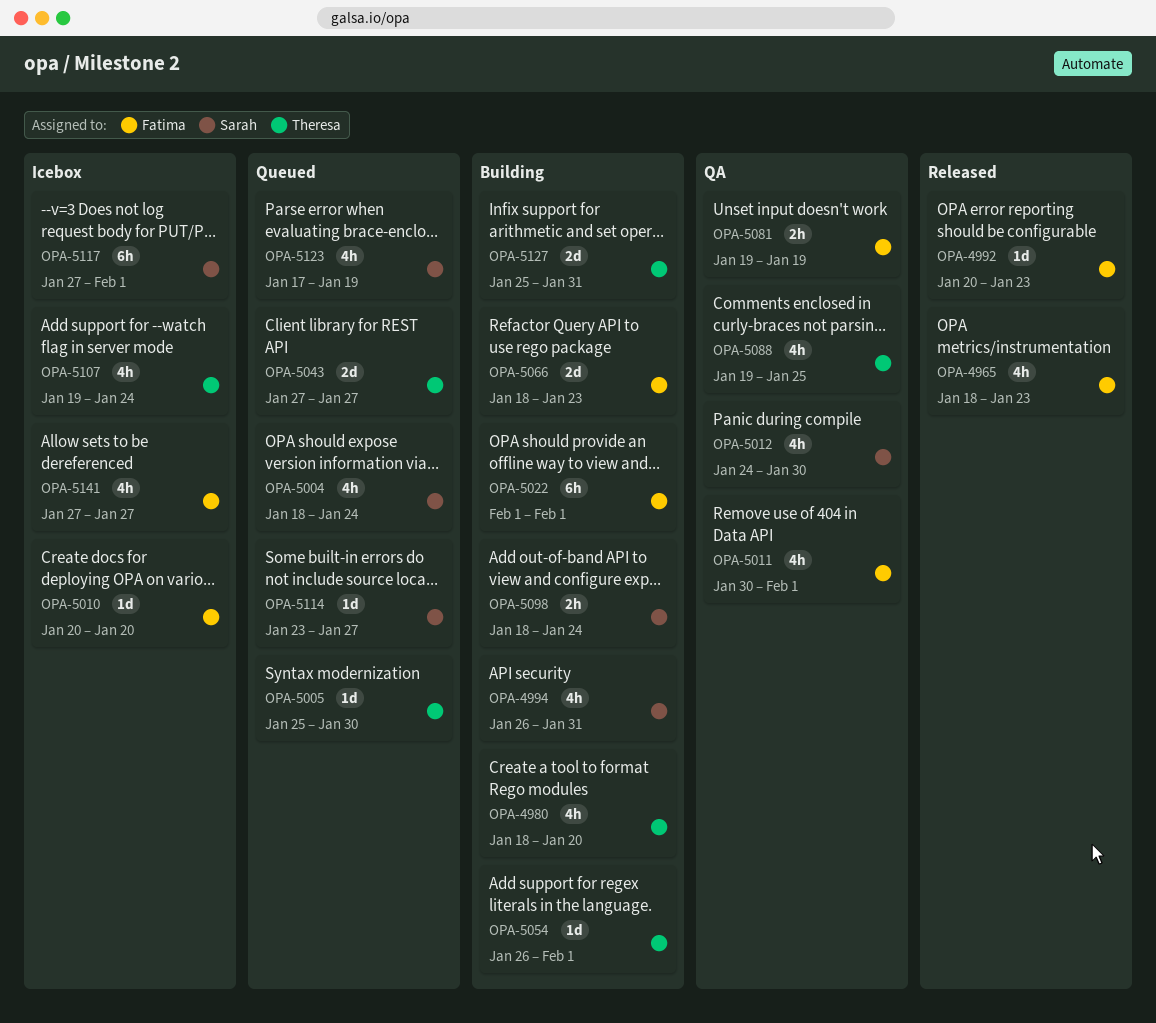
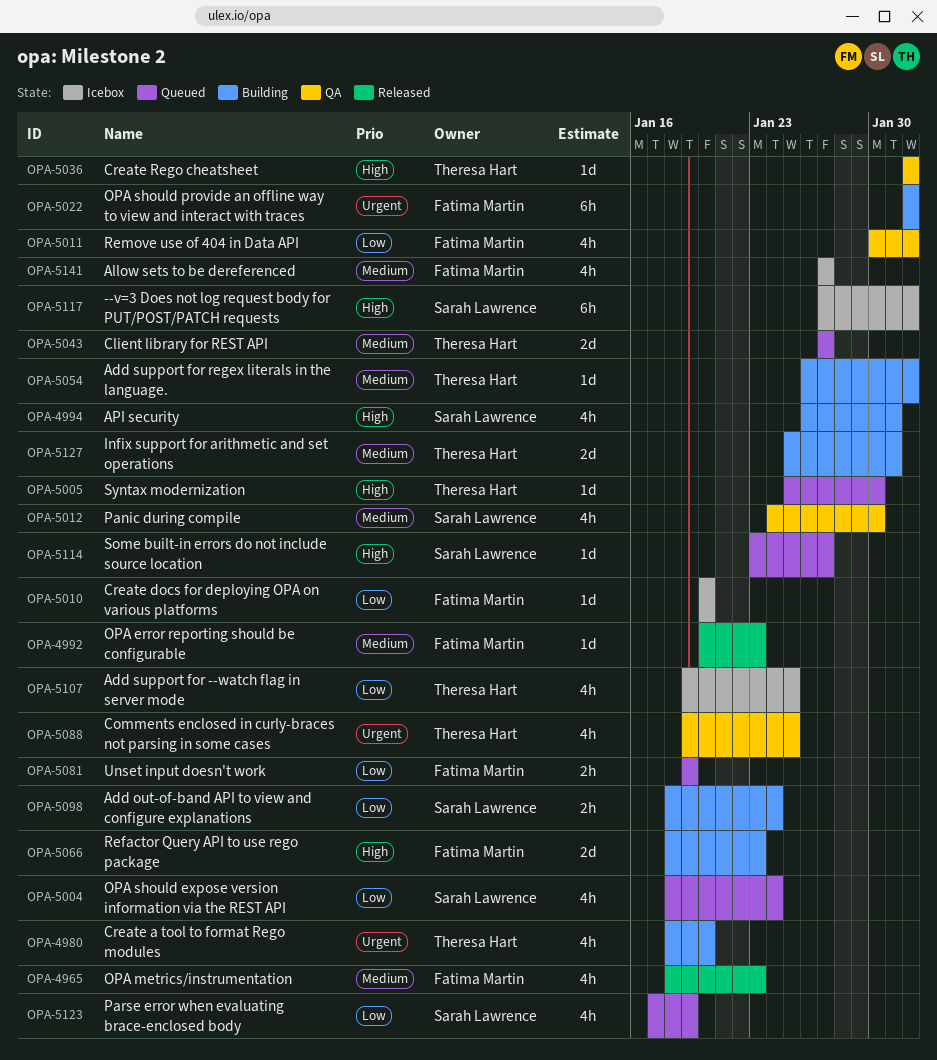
OPA-5036: none -> present
OPA-5081, status: QA -> Queued
OPA-5107, due: Jan 24 -> Jan 25

